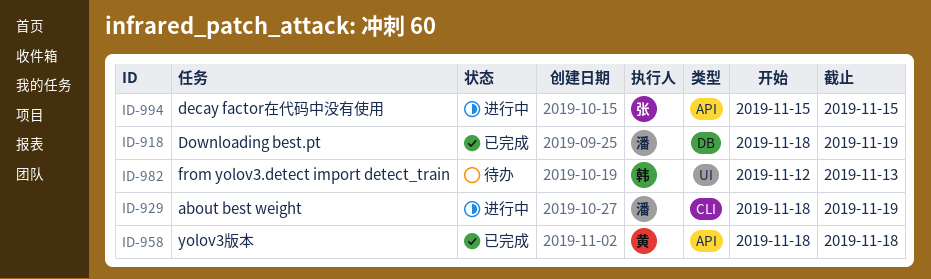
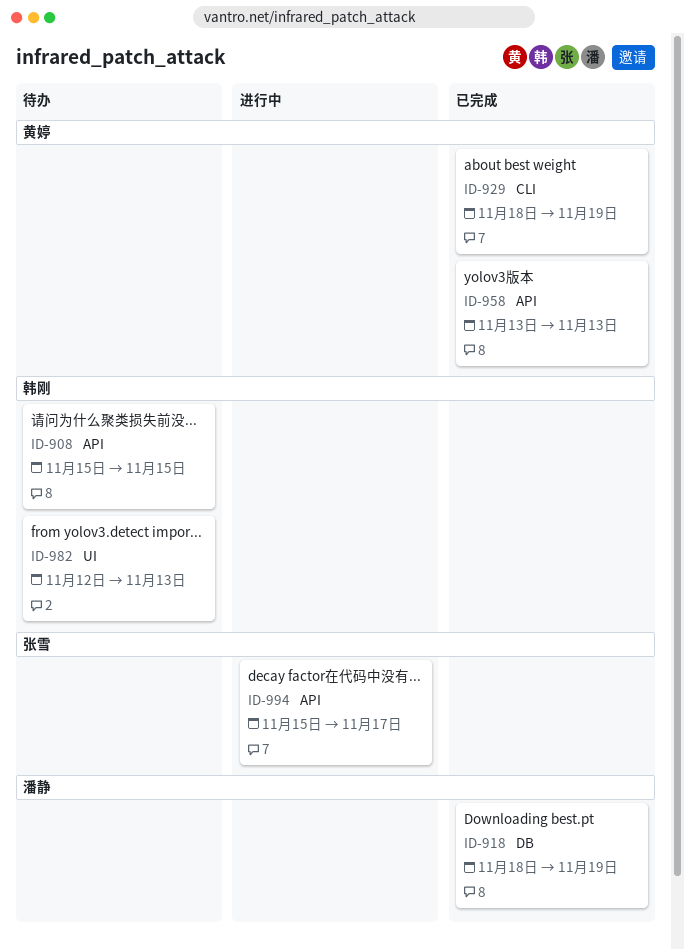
ID-908: none -> present
ID-929, status: 进行中 -> 已完成
ID-929, owner: 潘静 -> 黄婷
ID-958, start: Nov 18 -> Nov 13
ID-958, due: Nov 18 -> Nov 13
ID-994, due: Nov 15 -> Nov 17

